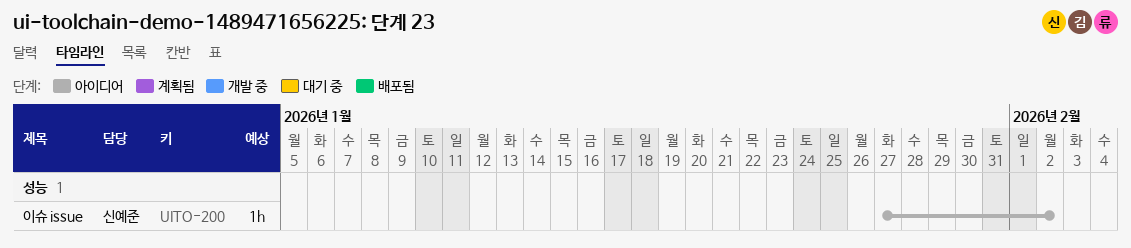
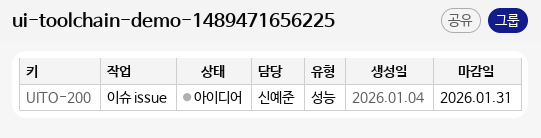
UITO-200, due: Feb 2 -> Jan 31

